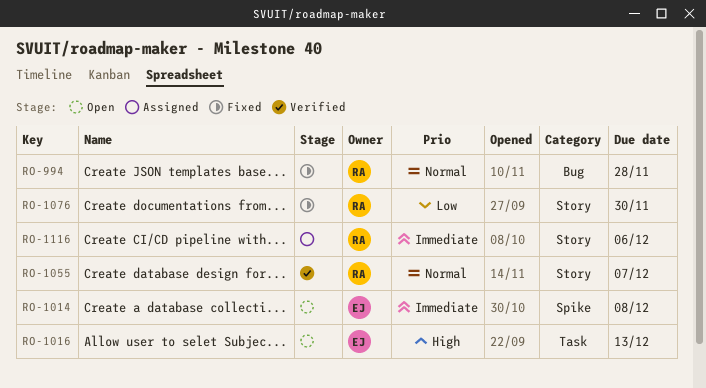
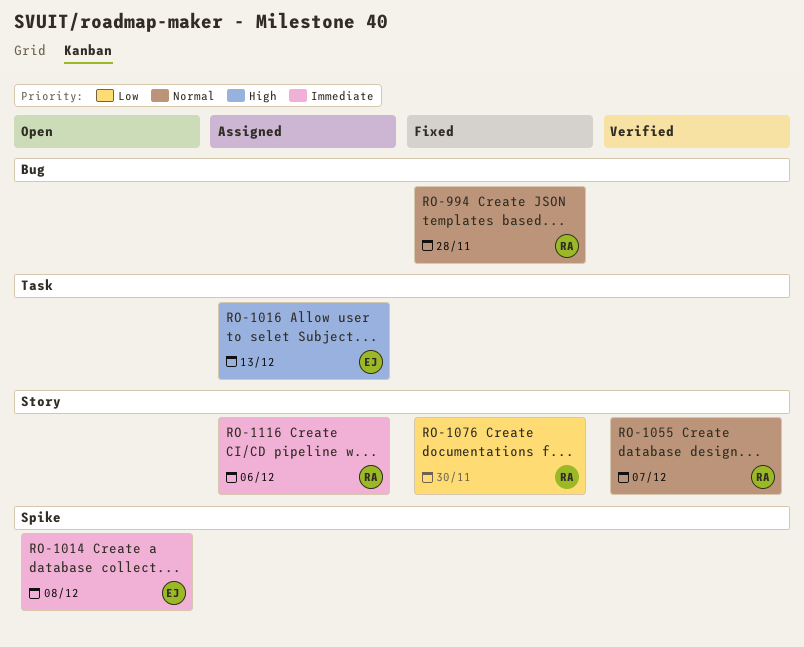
RO-1016, status: Open -> Assigned

